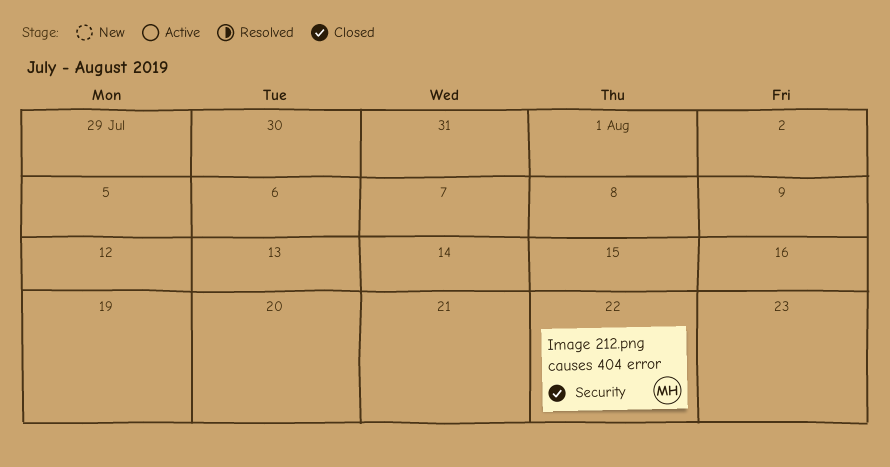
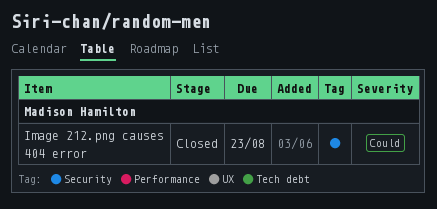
Image 212.png causes 404 error, due: Aug 22 -> Aug 23

